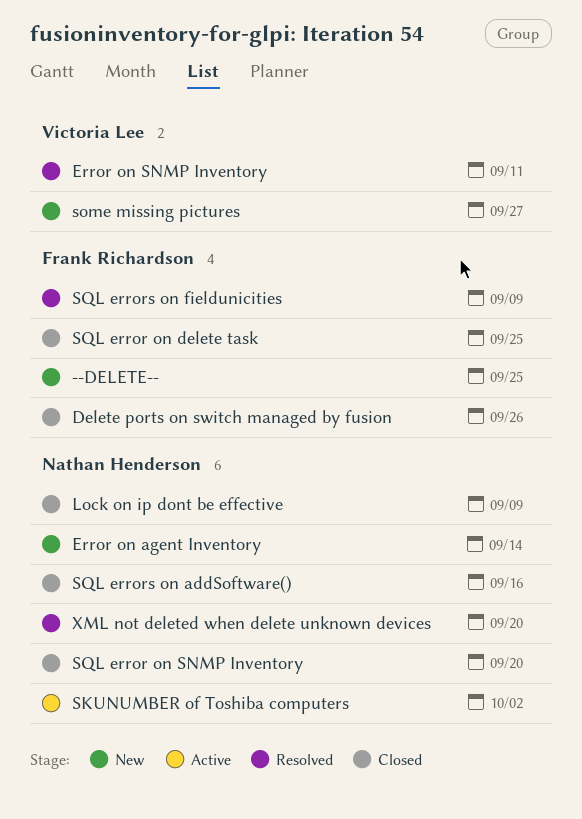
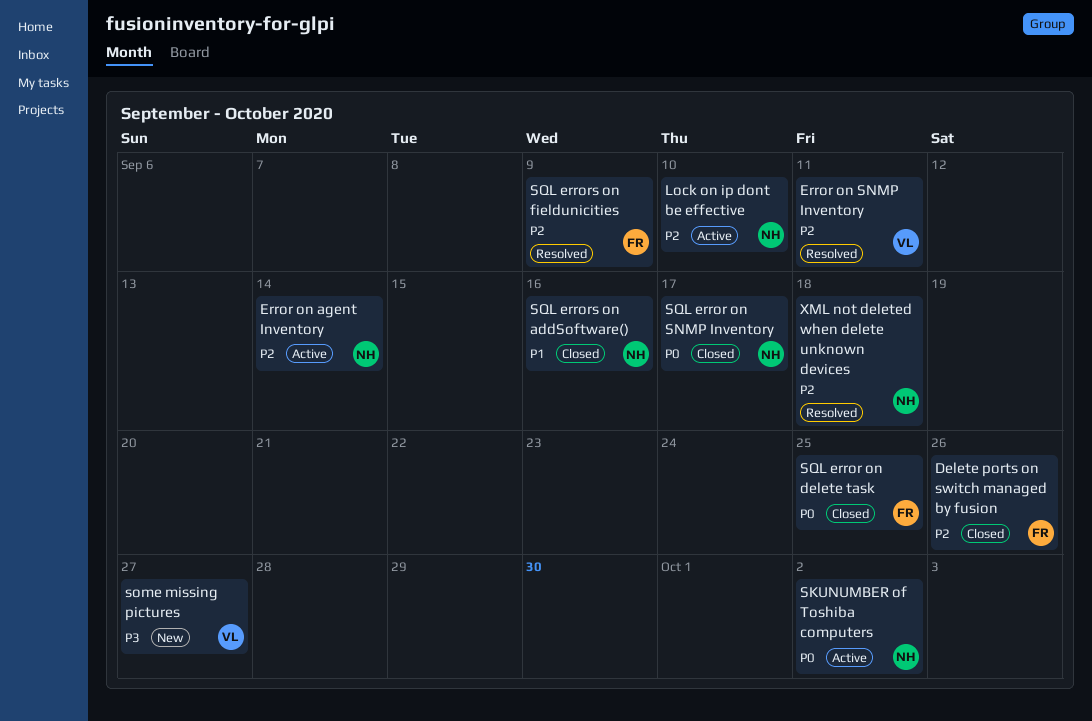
--DELETE--: present -> none
Error on agent Inventory, status: New -> Active
Lock on ip dont be effective, status: Closed -> Active
Lock on ip dont be effective, due: Sep 9 -> Sep 10
SQL error on SNMP Inventory, due: Sep 20 -> Sep 17
XML not deleted when delete unknown devices, due: Sep 20 -> Sep 18

